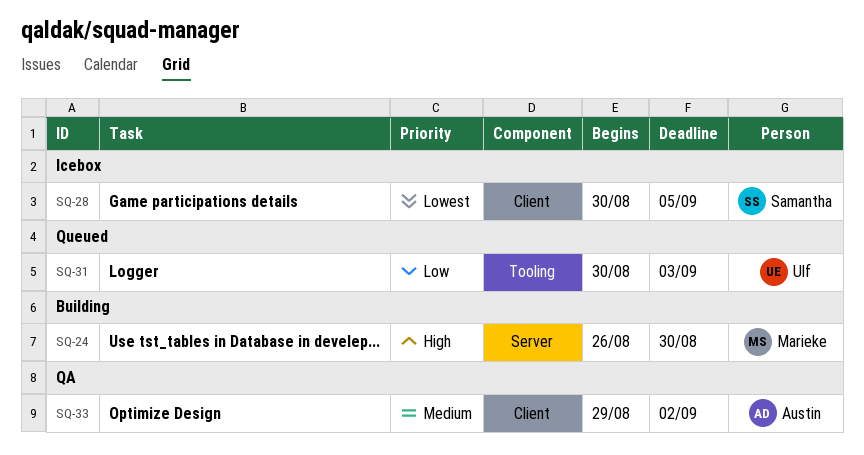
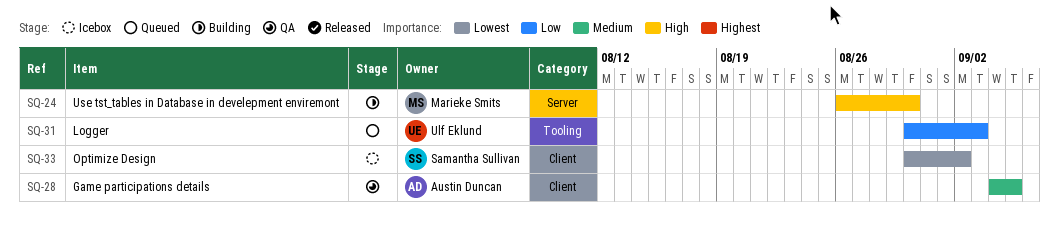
SQ-28, status: Icebox -> QA
SQ-28, owner: Samantha Sullivan -> Austin Duncan
SQ-28, priority: Lowest -> Medium
SQ-28, start: Aug 30 -> Sep 4
SQ-33, status: QA -> Icebox
SQ-33, owner: Austin Duncan -> Samantha Sullivan
SQ-33, priority: Medium -> Lowest
SQ-33, start: Aug 29 -> Aug 30

